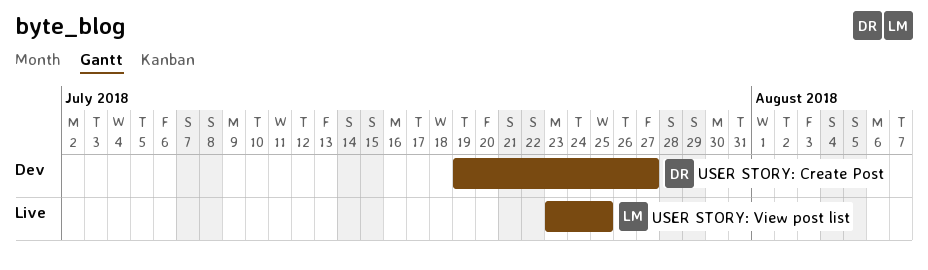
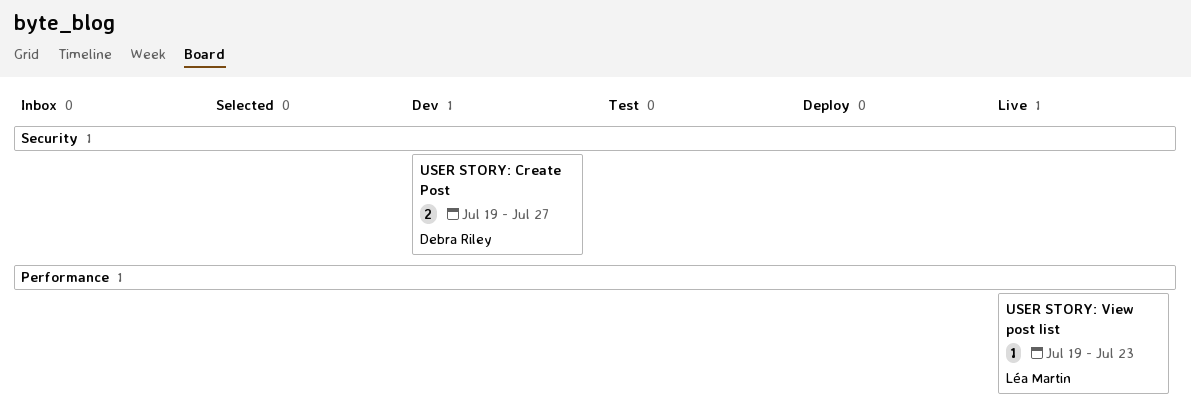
USER STORY: View post list, start: Jul 23 -> Jul 19
USER STORY: View post list, due: Jul 25 -> Jul 23

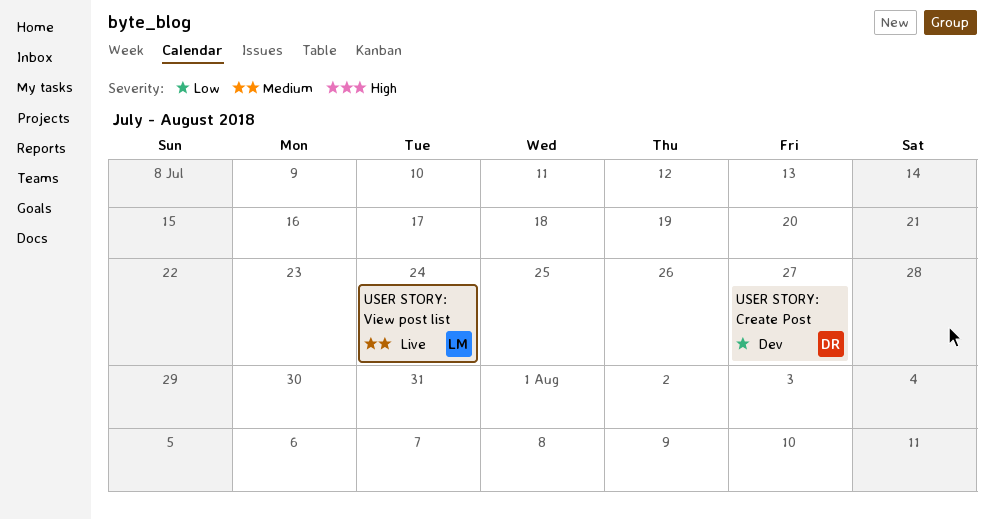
USER STORY: View post list, due: Jul 23 -> Jul 24

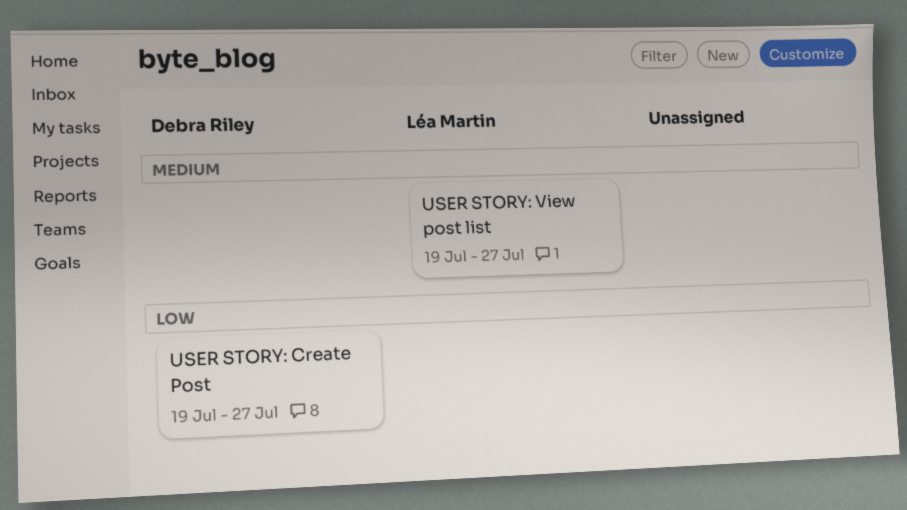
USER STORY: View post list, due: Jul 24 -> Jul 27

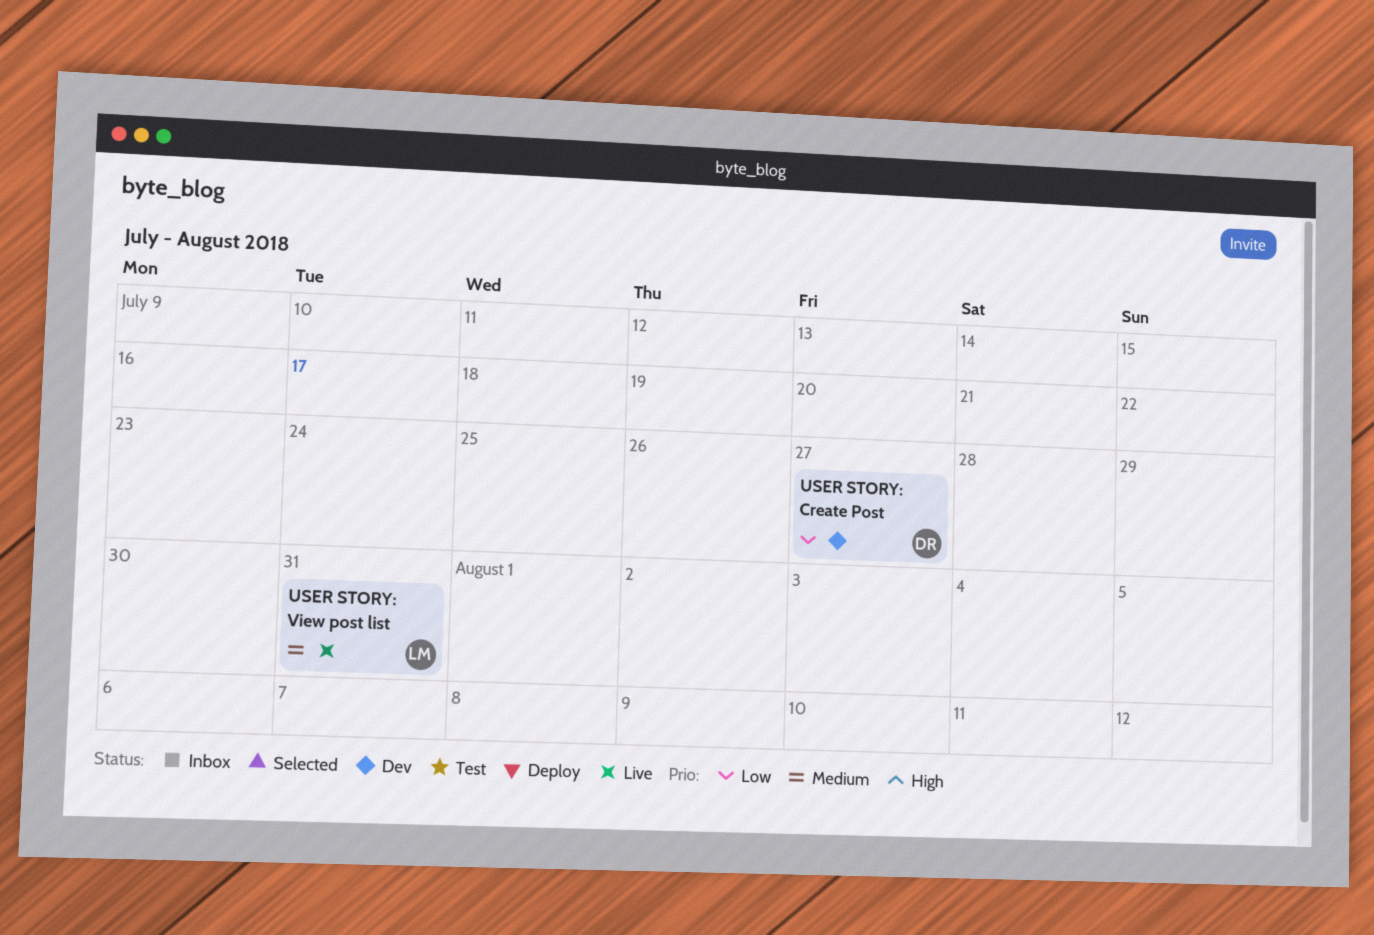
USER STORY: View post list, due: Jul 27 -> Jul 31

